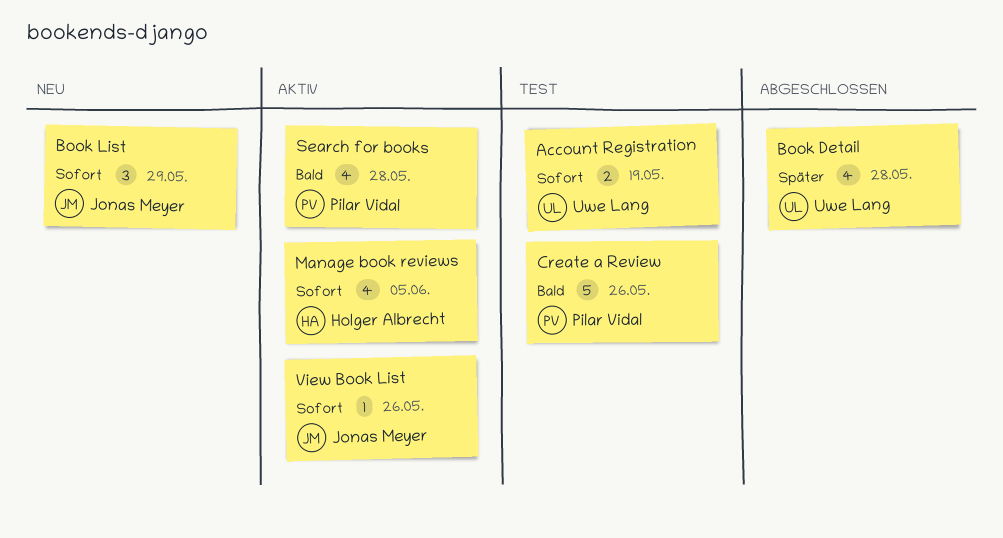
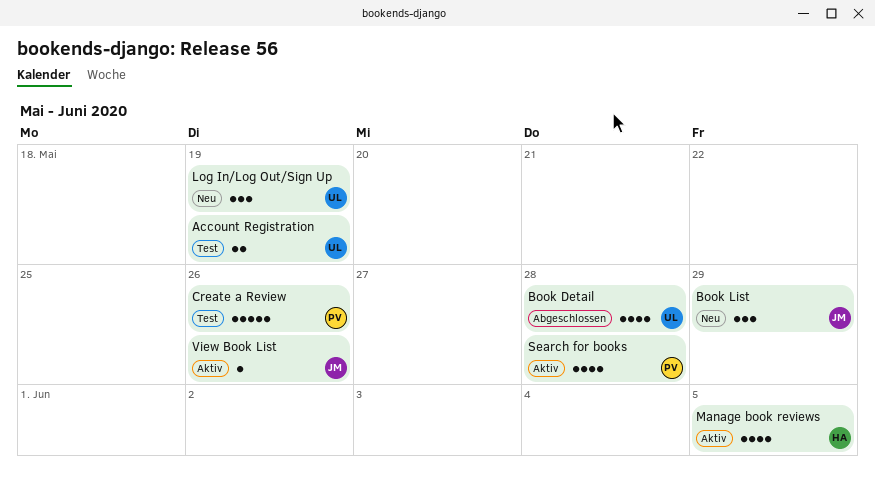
Log In/Log Out/Sign Up: none -> present

